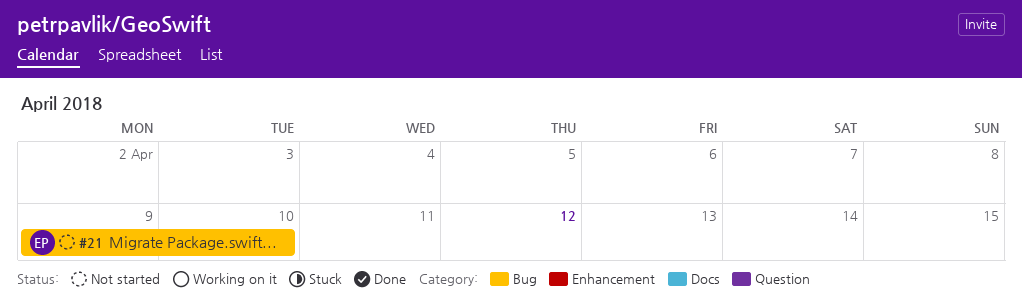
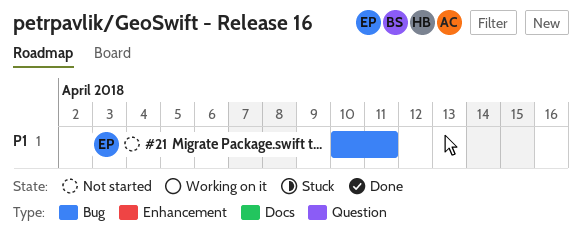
#21, start: Apr 9 -> Apr 10
#21, due: Apr 10 -> Apr 11

